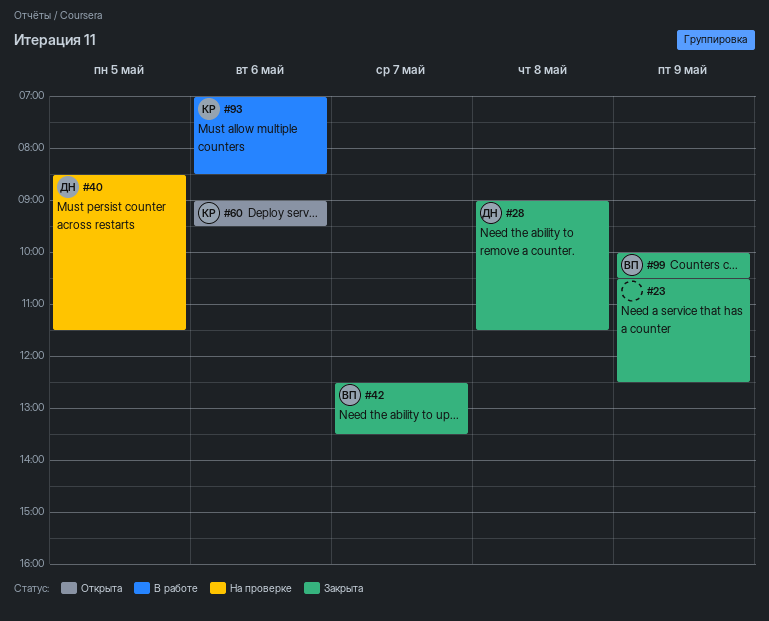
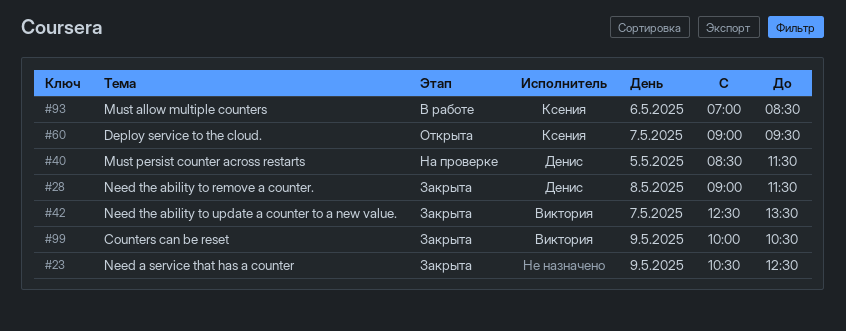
#60, day: May 6 -> May 7

